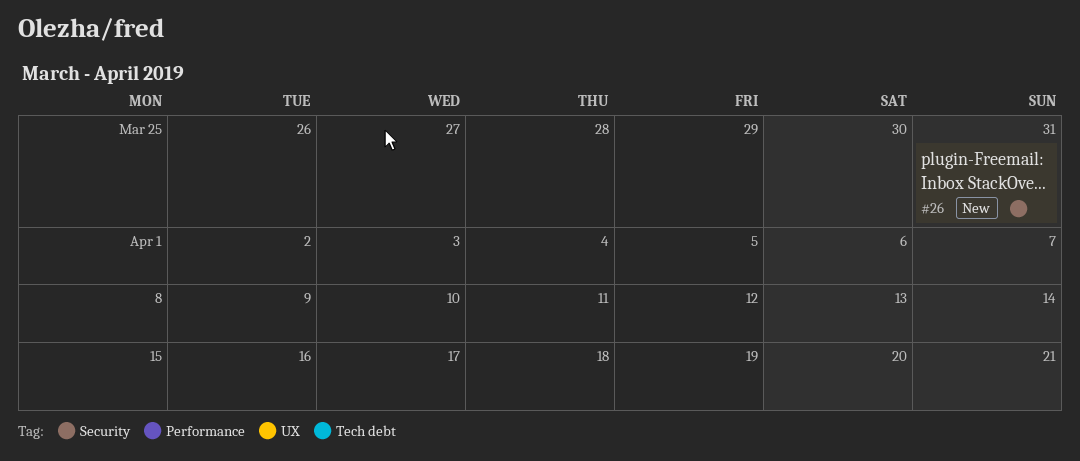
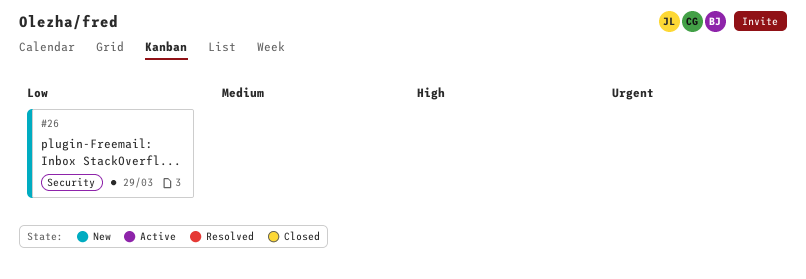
#26, due: Mar 31 -> Mar 29

